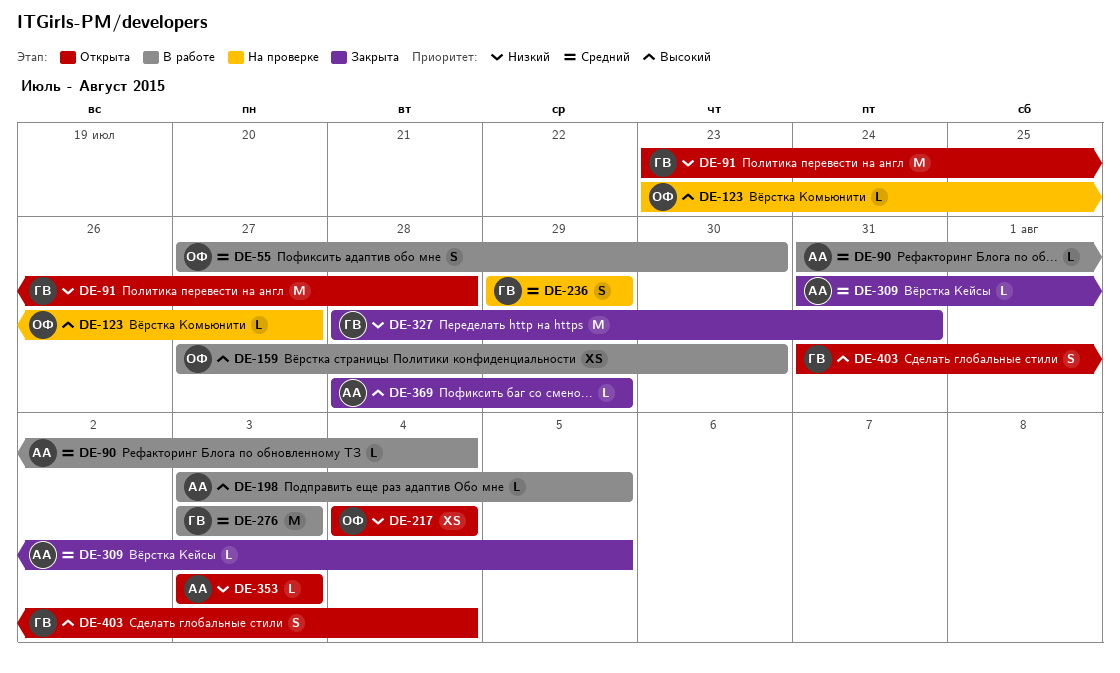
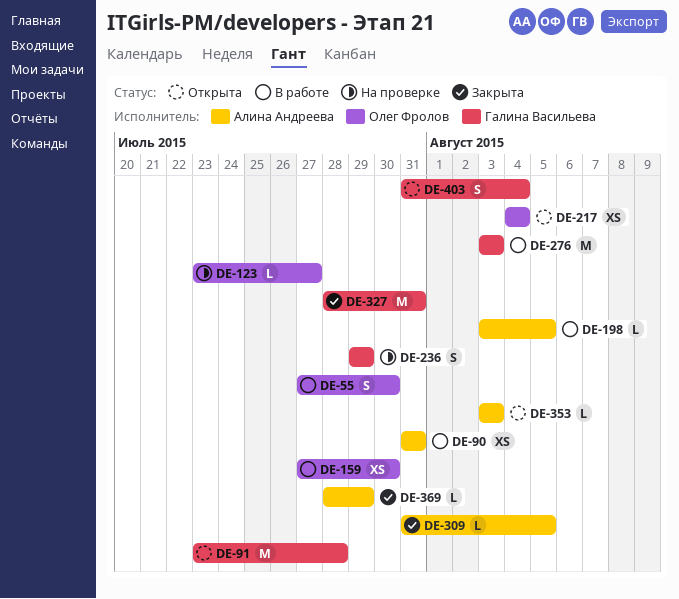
DE-90, estimate: L -> XS
DE-90, due: Aug 4 -> Jul 31

